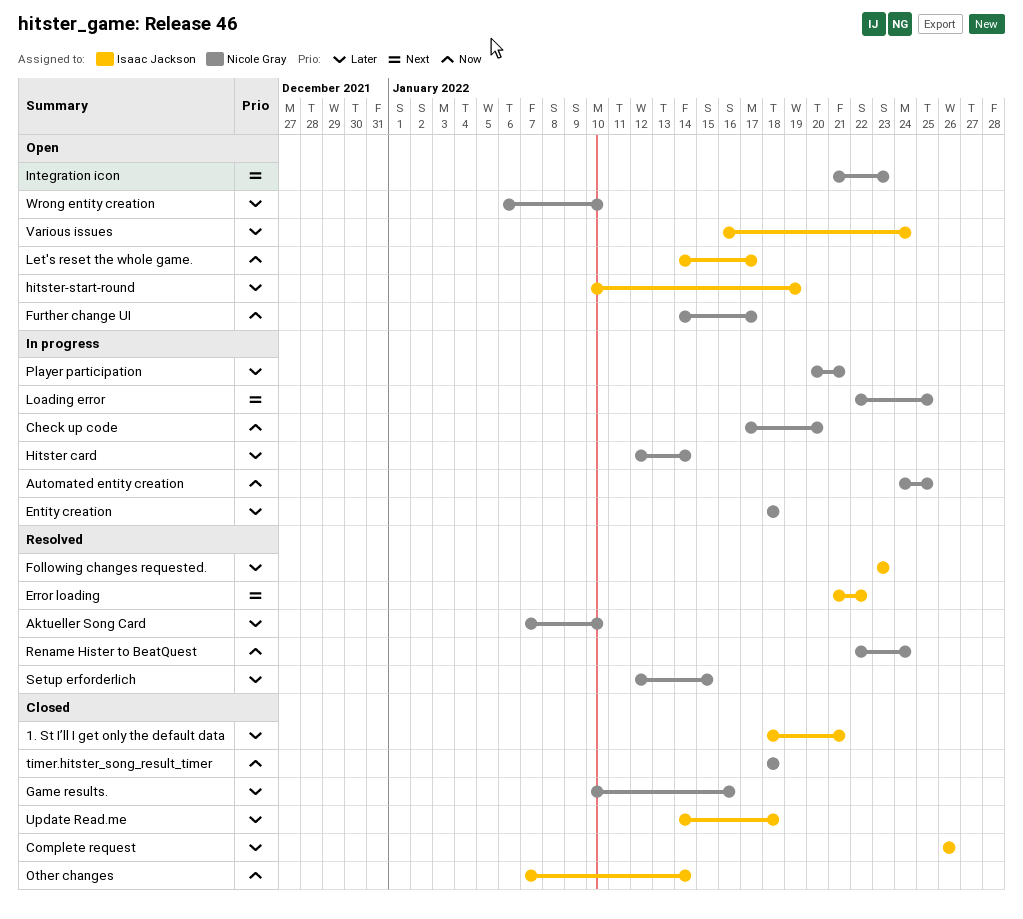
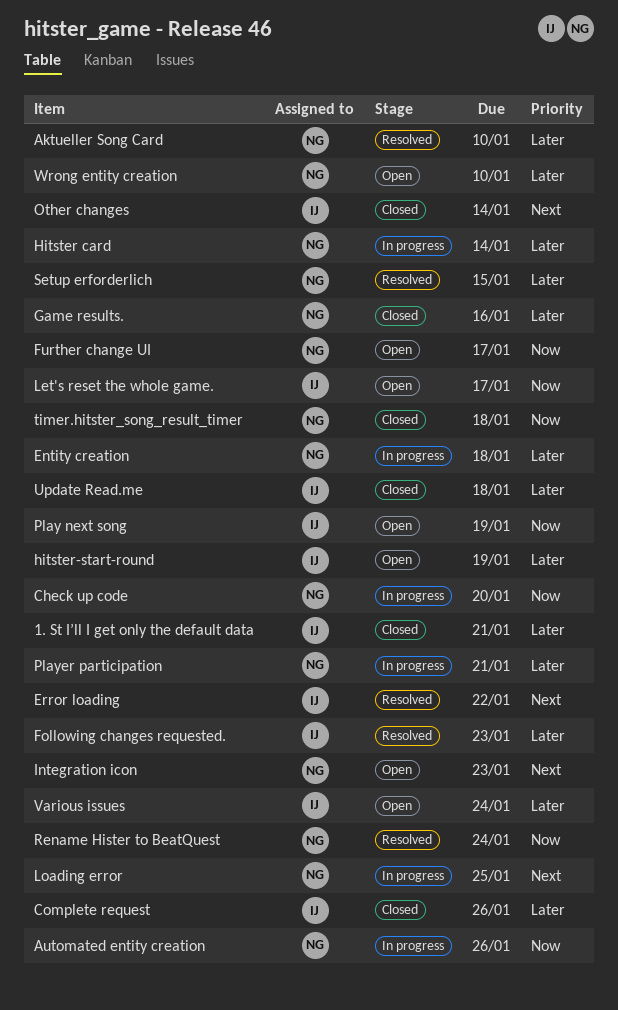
Automated entity creation, due: Jan 25 -> Jan 26
Other changes, priority: Now -> Next
Play next song: none -> present

